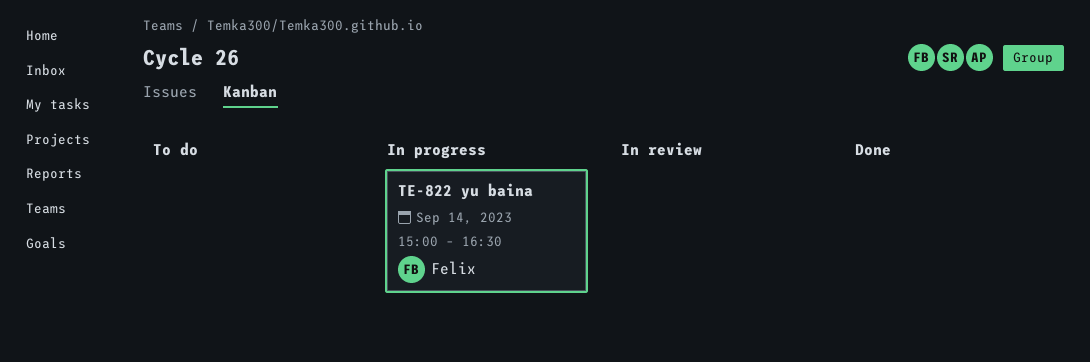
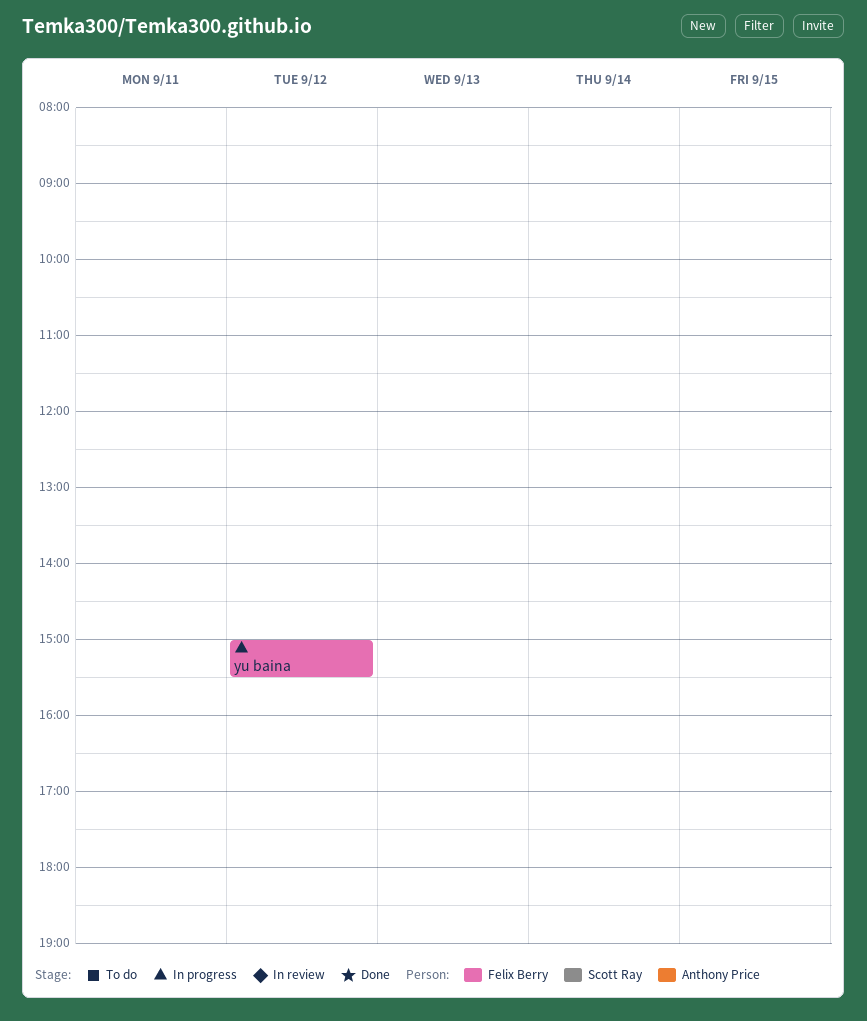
yu baina, day: Sep 14 -> Sep 12
yu baina, ends: 16:30 -> 15:30

